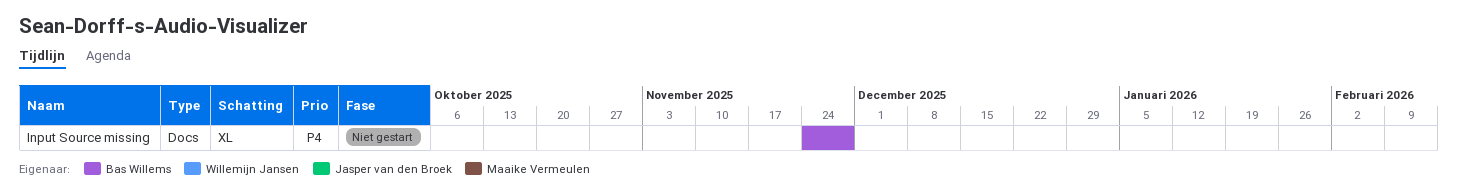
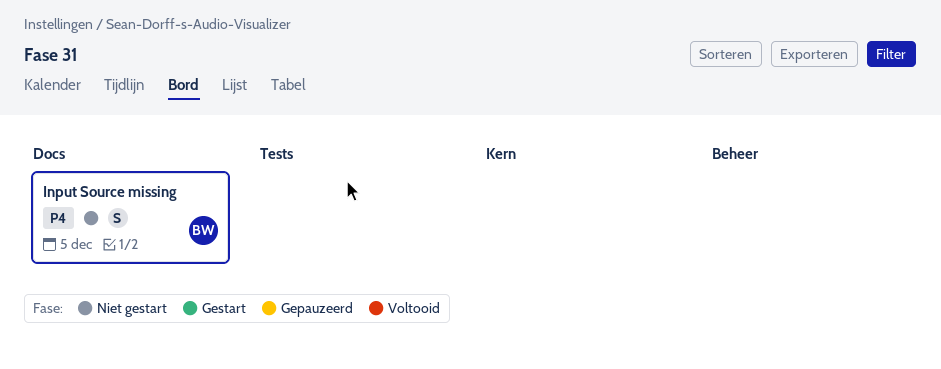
Input Source missing, estimate: XL -> S
Input Source missing, due: Nov 28 -> Dec 5

